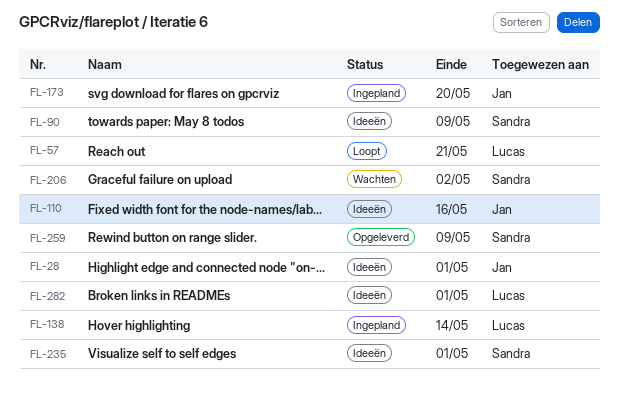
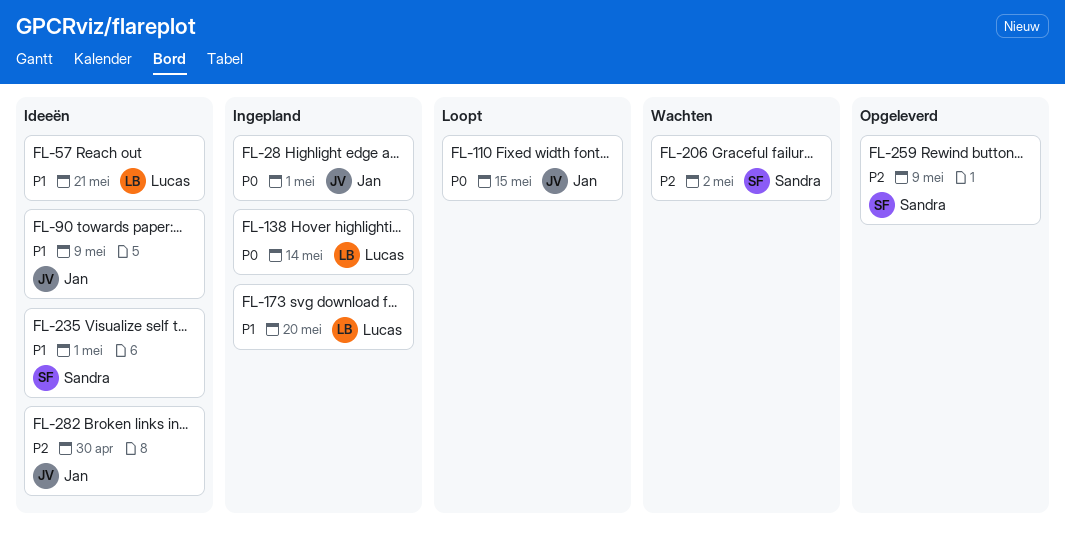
FL-28, status: Ideeën -> Ingepland
FL-57, status: Loopt -> Ideeën
FL-90, owner: Sandra -> Jan
FL-110, status: Ideeën -> Loopt
FL-110, due: May 16 -> May 15
FL-173, owner: Jan -> Lucas
FL-282, owner: Lucas -> Jan
FL-282, due: May 1 -> Apr 30

